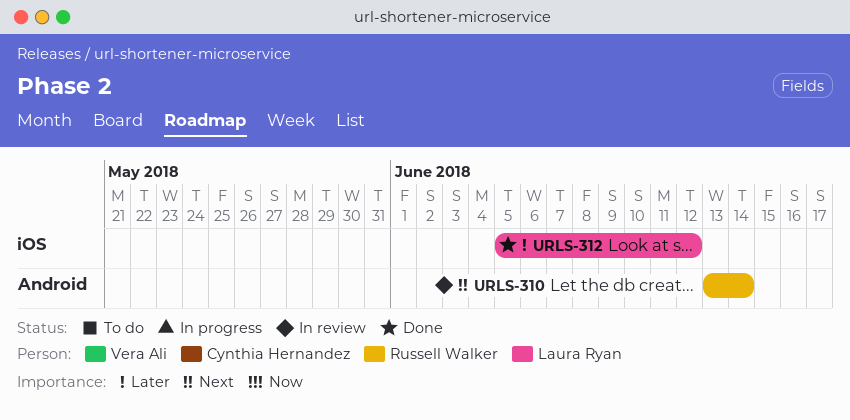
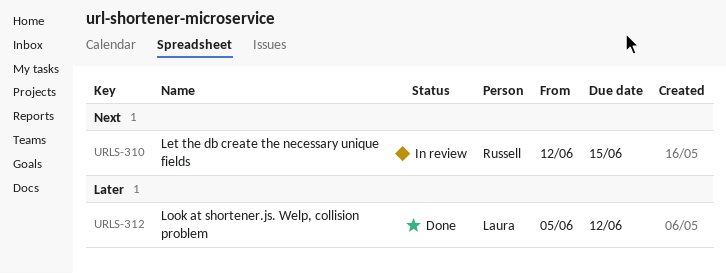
URLS-310, start: Jun 13 -> Jun 12
URLS-310, due: Jun 14 -> Jun 15

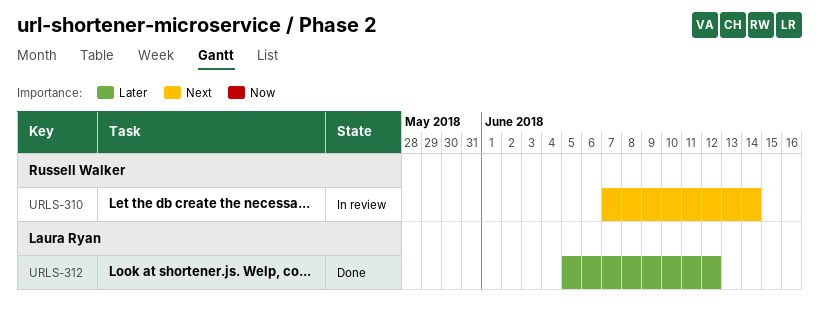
URLS-310, start: Jun 12 -> Jun 7
URLS-310, due: Jun 15 -> Jun 14

